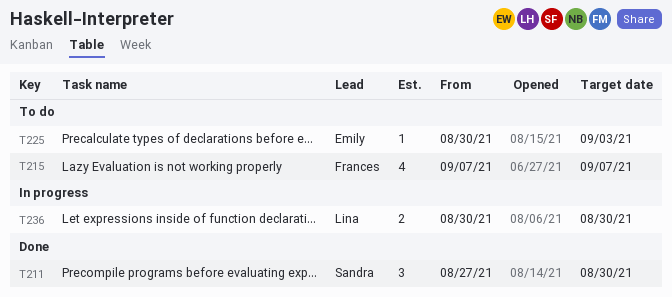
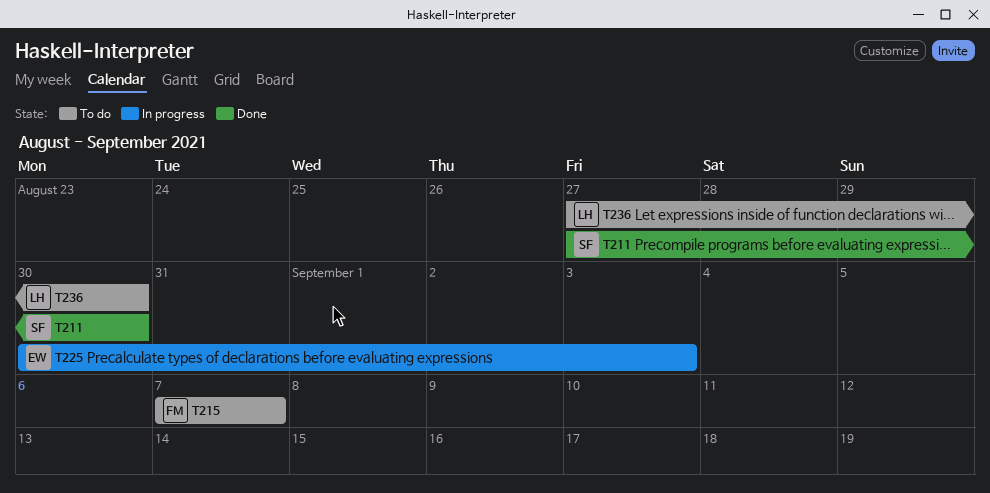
T225, status: To do -> In progress
T236, status: In progress -> To do
T236, start: Aug 30 -> Aug 27

